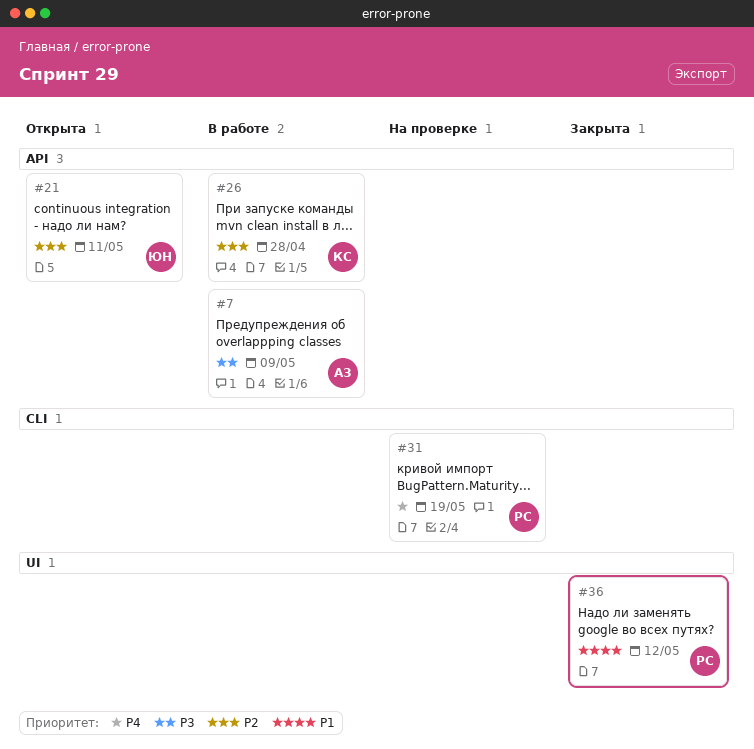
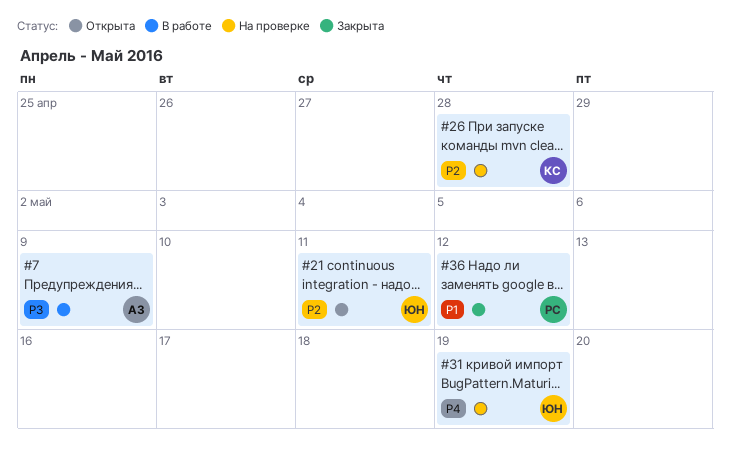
#26, status: В работе -> На проверке
#31, owner: РС -> ЮН

